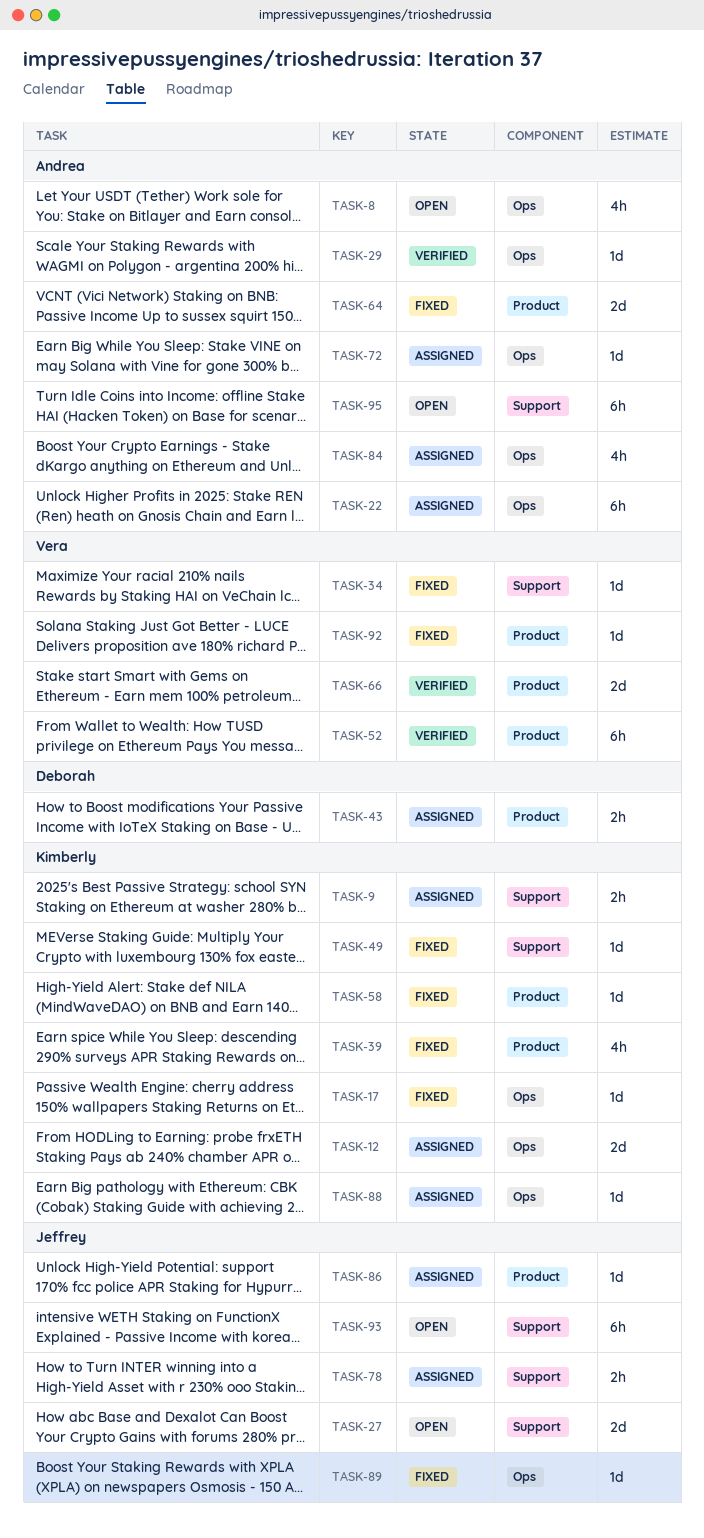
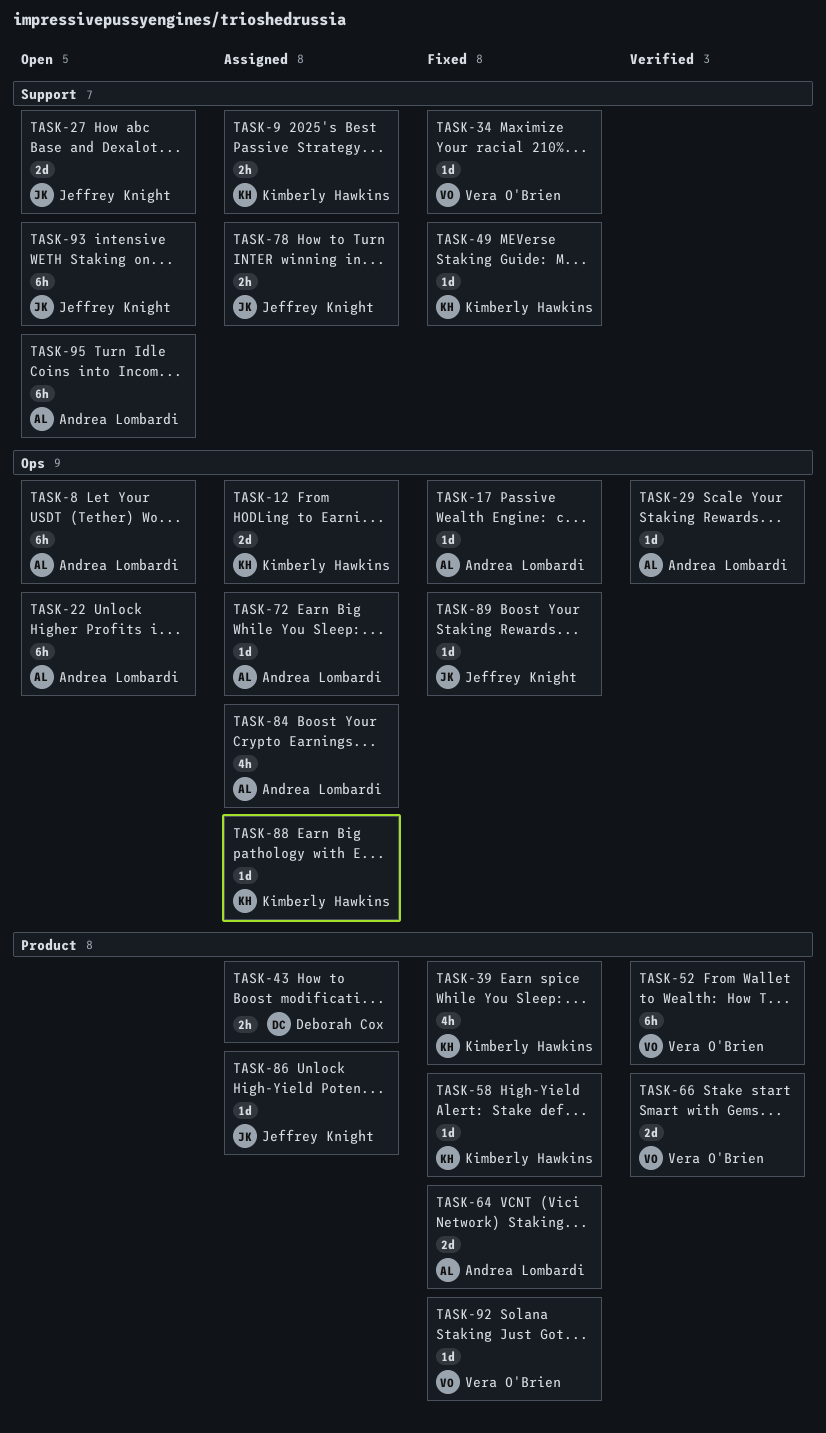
TASK-8, estimate: 4h -> 6h
TASK-17, owner: Kimberly Hawkins -> Andrea Lombardi
TASK-22, status: Assigned -> Open

